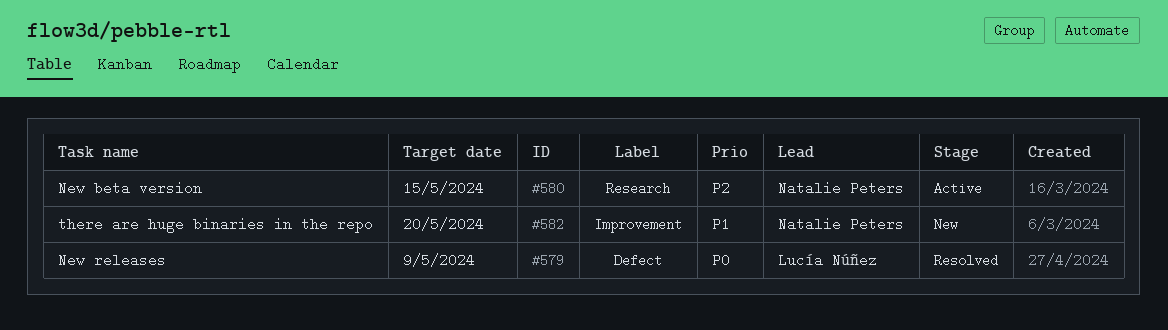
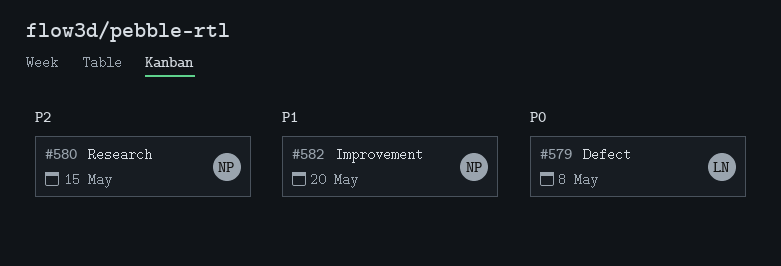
#579, due: May 9 -> May 8

